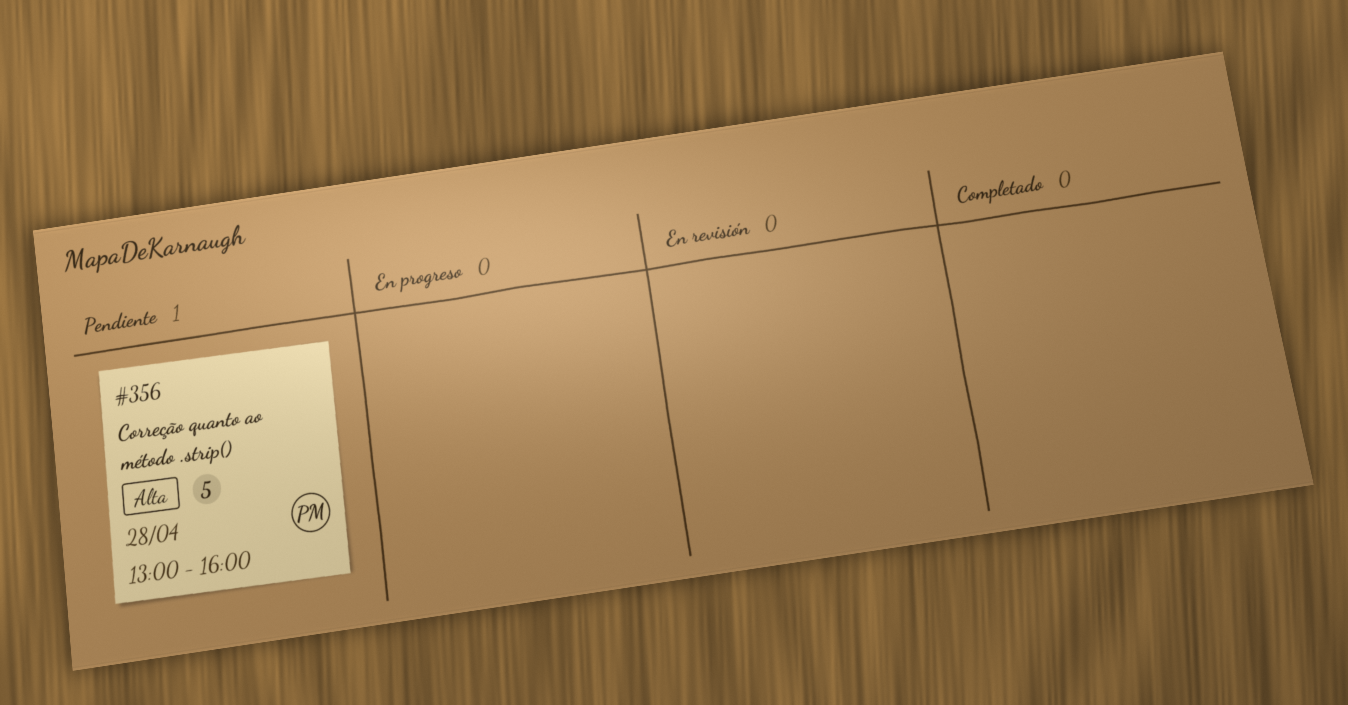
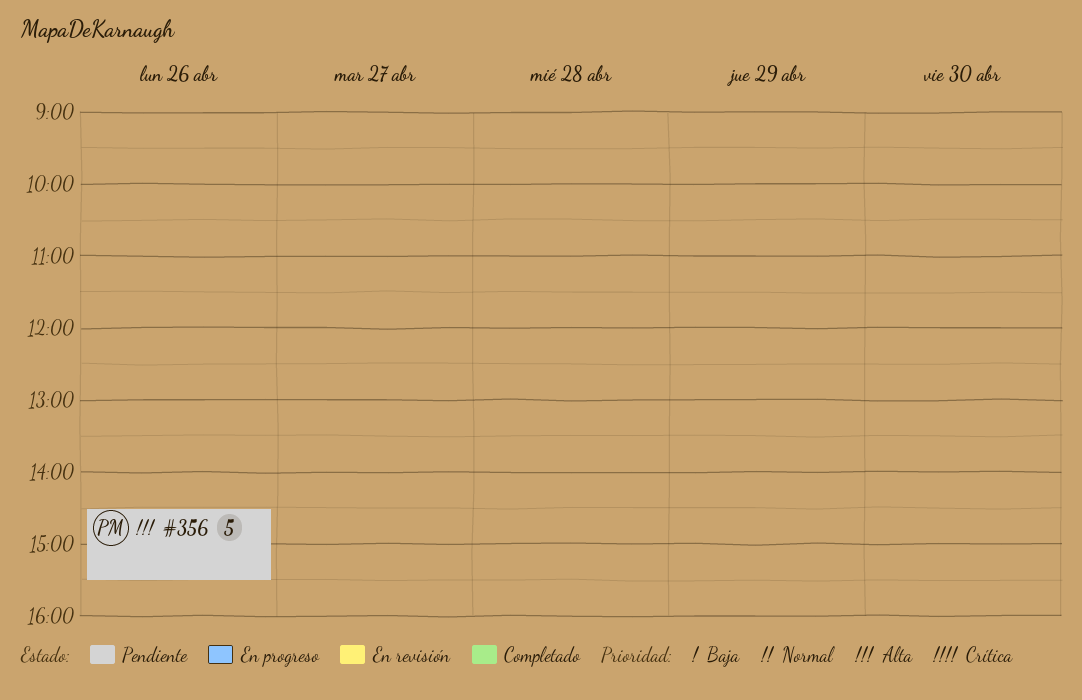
#356, day: Apr 28 -> Apr 26
#356, begins: 13:00 -> 14:30
#356, ends: 16:00 -> 15:30

